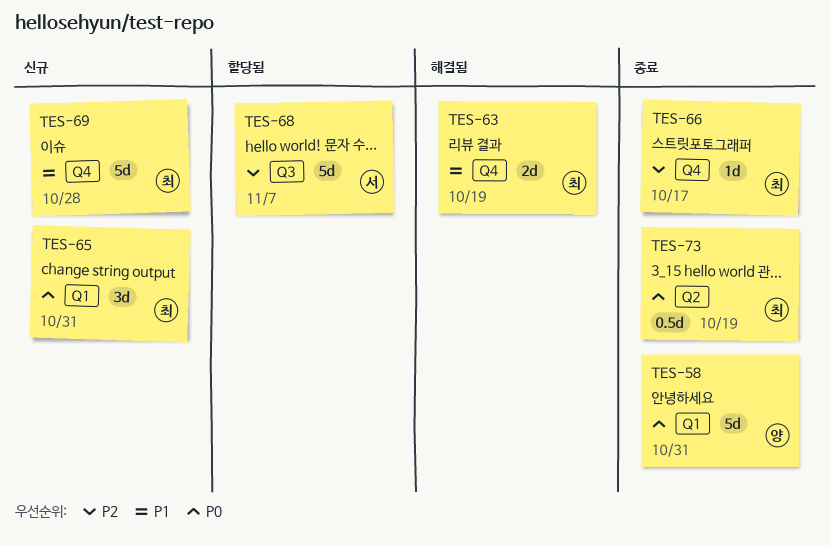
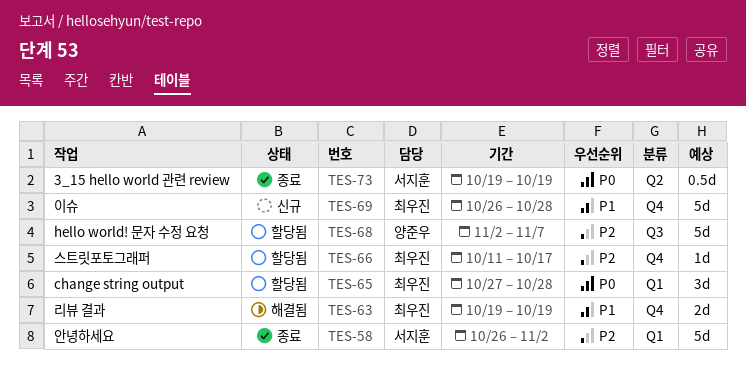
TES-58, owner: 양준우 -> 서지훈
TES-58, priority: P0 -> P2
TES-58, due: Oct 31 -> Nov 2
TES-65, status: 신규 -> 할당됨
TES-65, due: Oct 31 -> Oct 28
TES-66, status: 종료 -> 할당됨
TES-68, owner: 서지훈 -> 양준우
TES-73, owner: 최우진 -> 서지훈

